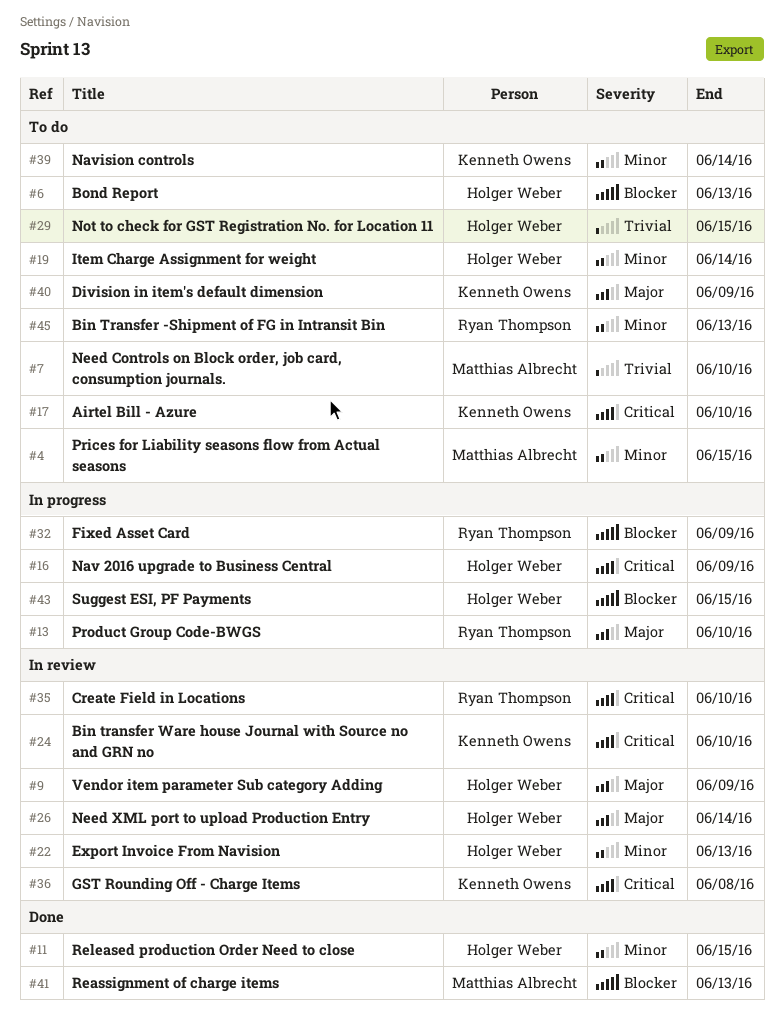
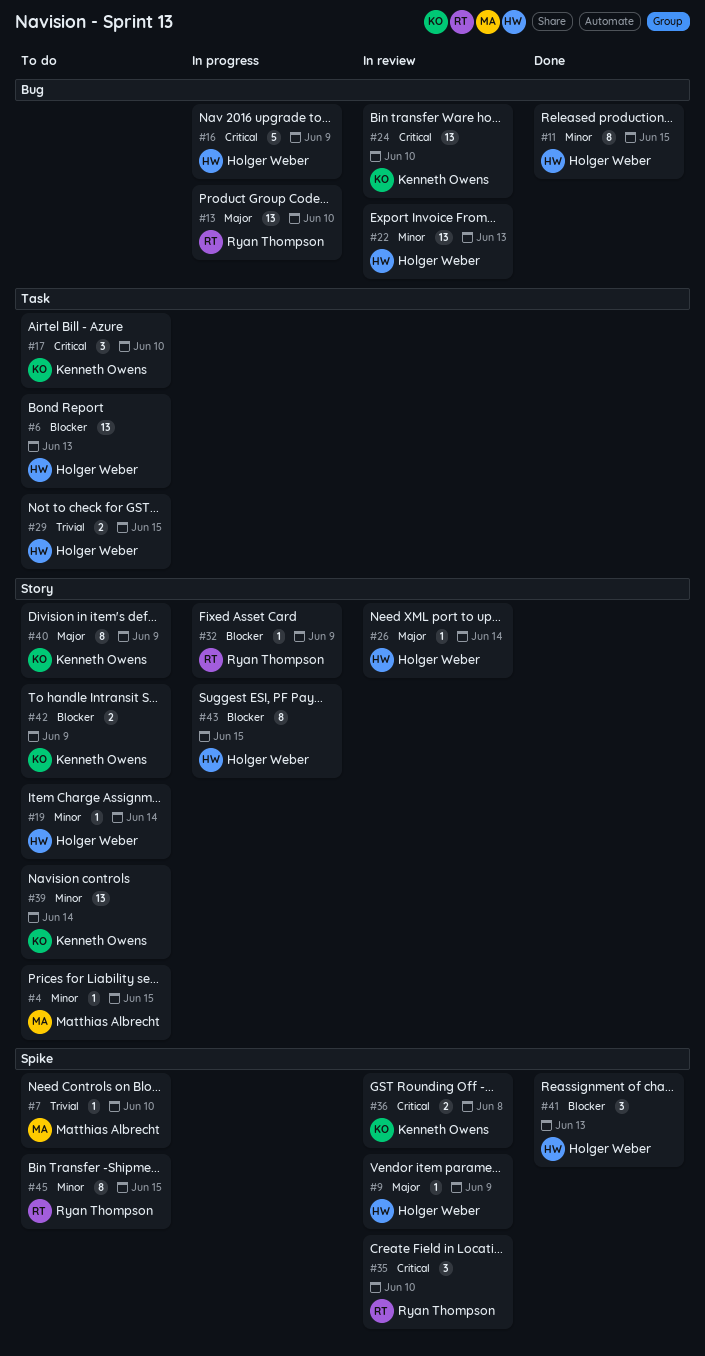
#41, owner: Matthias Albrecht -> Holger Weber
#42: none -> present
#45, due: Jun 13 -> Jun 15

